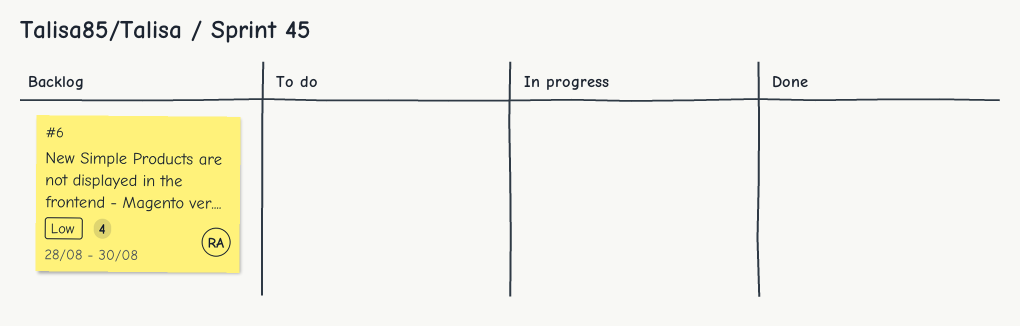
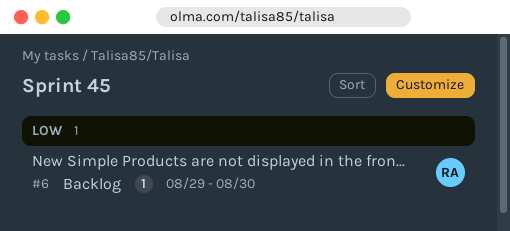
#6, estimate: 4 -> 1
#6, start: Aug 28 -> Aug 29

